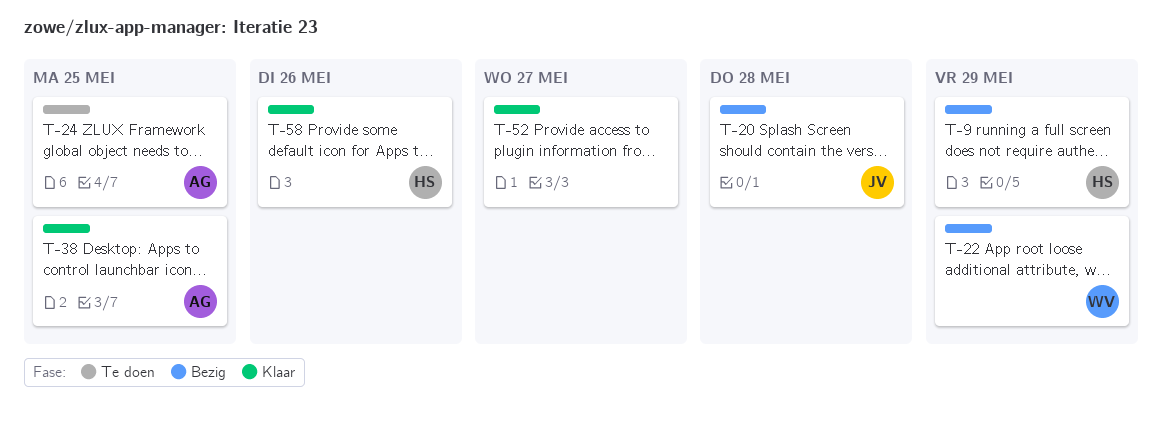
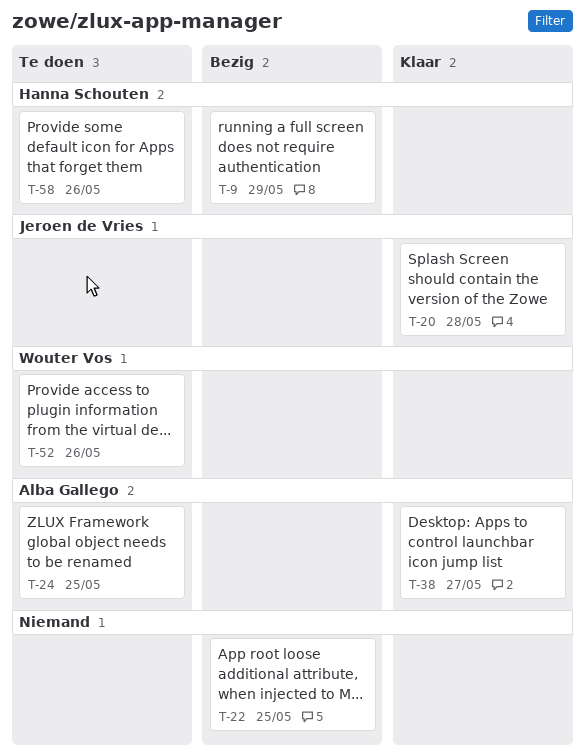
T-20, status: Bezig -> Klaar
T-22, owner: Wouter Vos -> none
T-22, due: May 29 -> May 25
T-38, due: May 25 -> May 27
T-52, status: Klaar -> Te doen
T-52, owner: none -> Wouter Vos
T-52, due: May 27 -> May 26
T-58, status: Klaar -> Te doen

